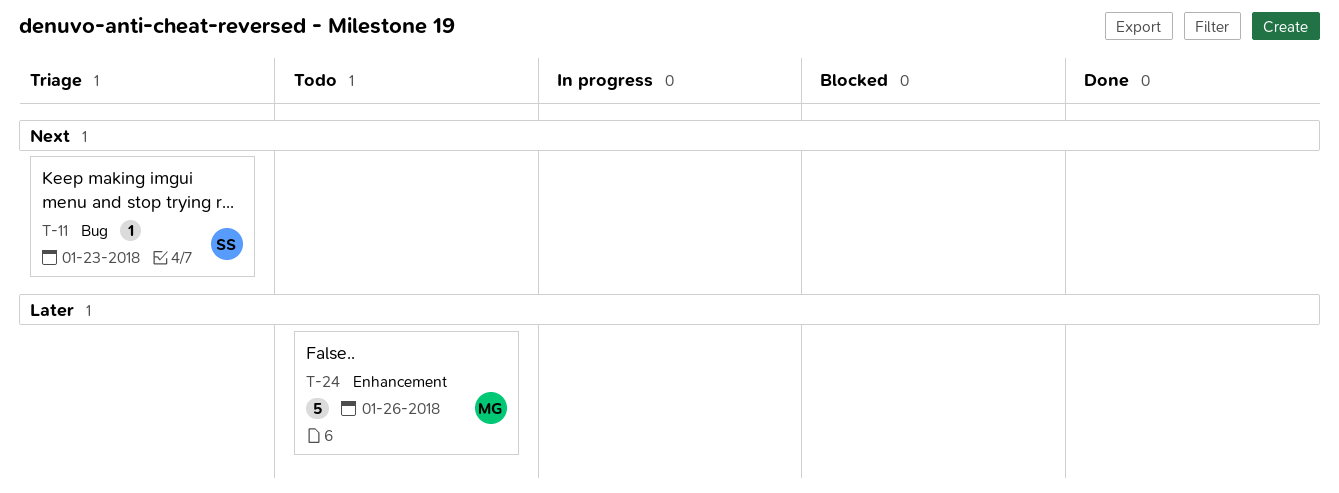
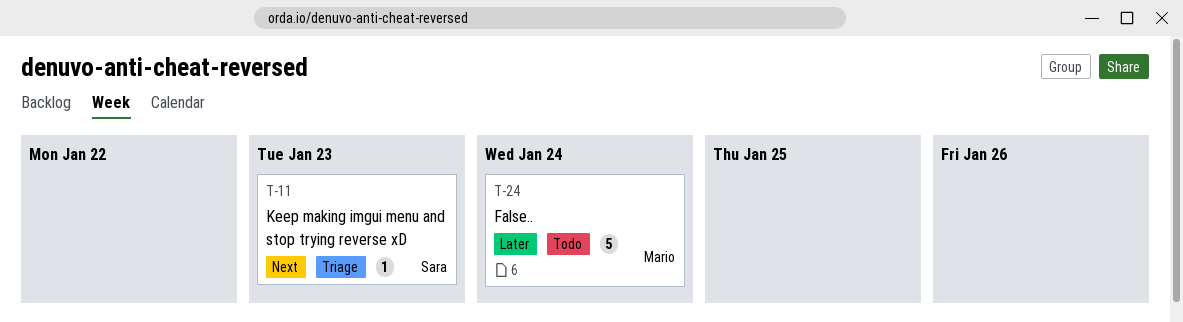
T-24, due: Jan 26 -> Jan 24

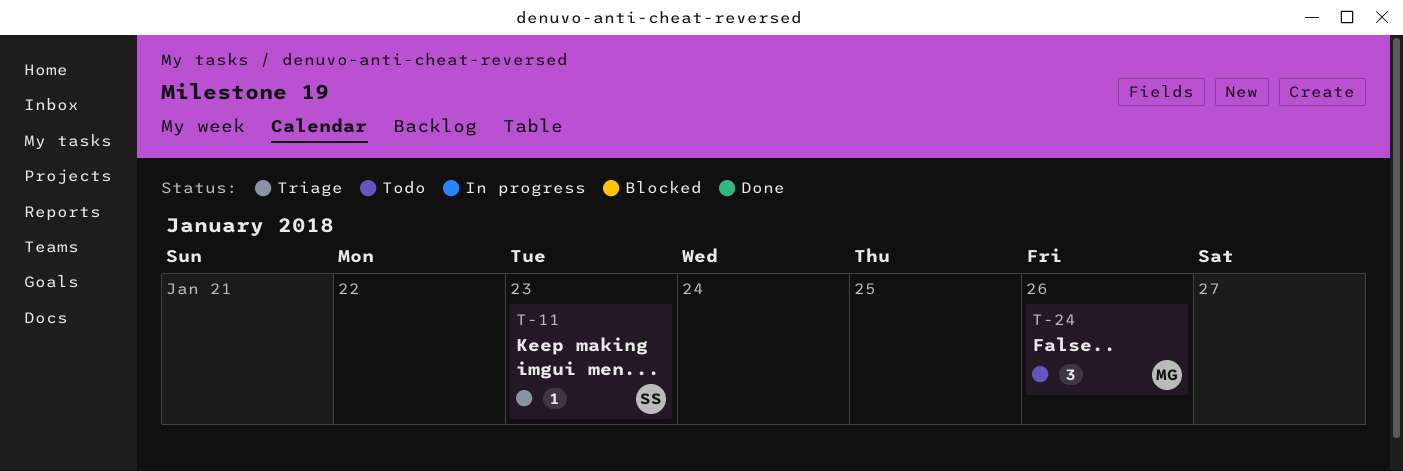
T-24, estimate: 5 -> 3
T-24, due: Jan 24 -> Jan 26

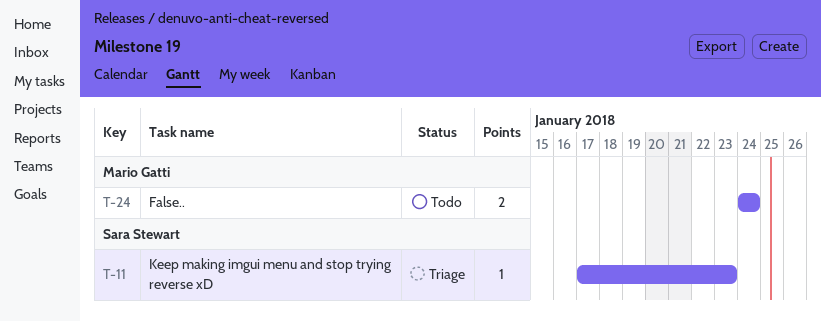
T-24, estimate: 3 -> 2
T-24, due: Jan 26 -> Jan 24

